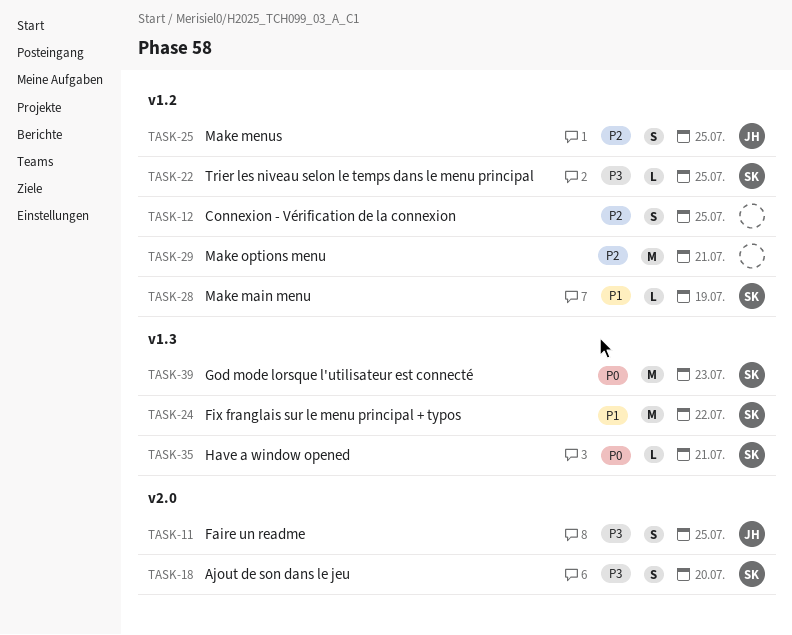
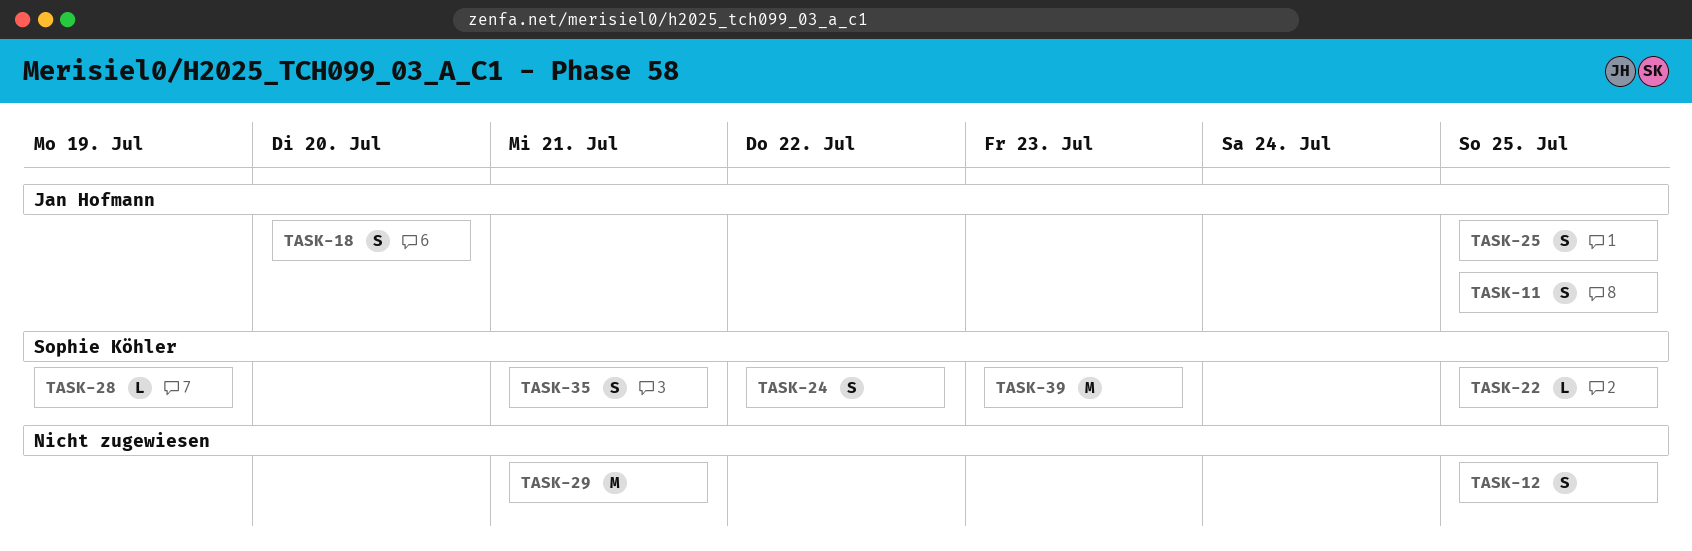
TASK-18, owner: Sophie Köhler -> Jan Hofmann
TASK-24, estimate: M -> S
TASK-35, estimate: L -> S

